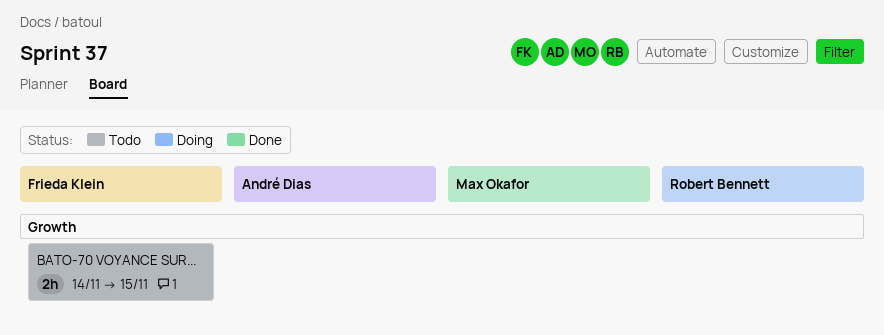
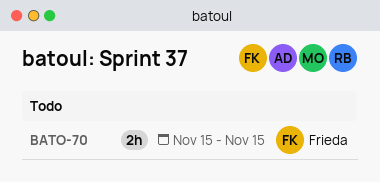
BATO-70, start: Nov 14 -> Nov 15

